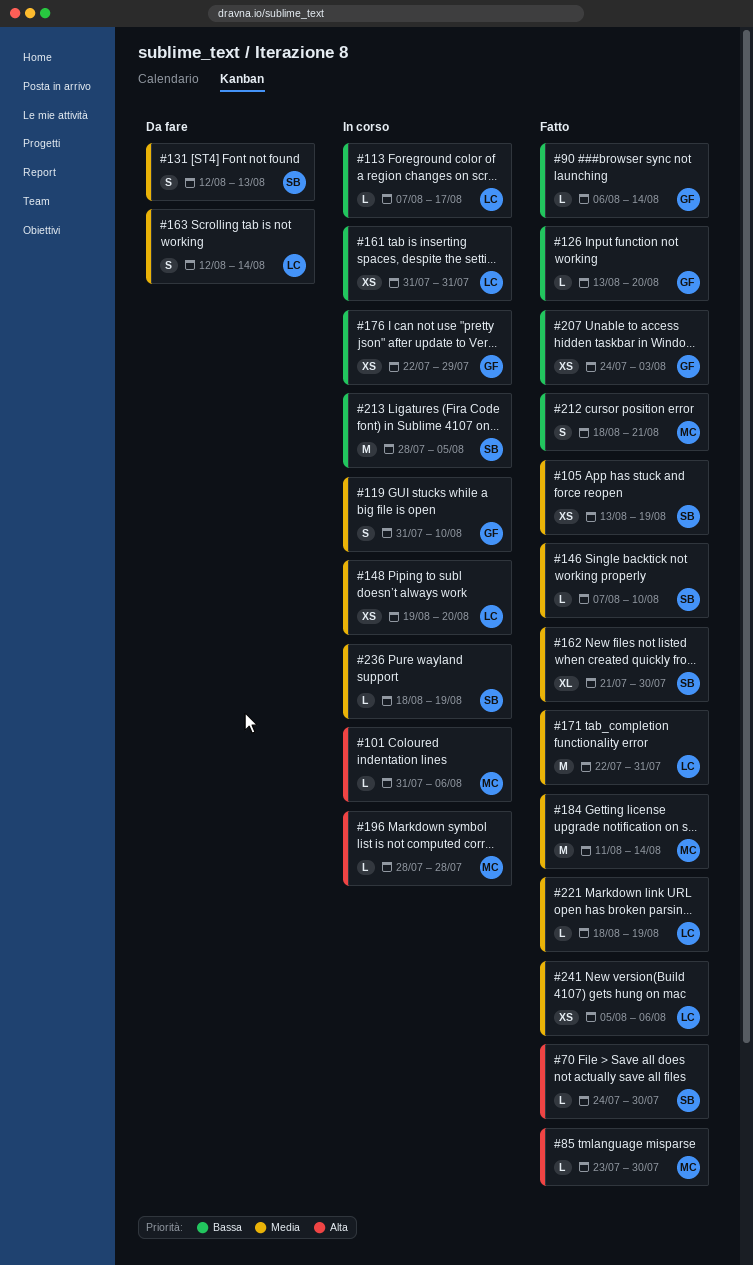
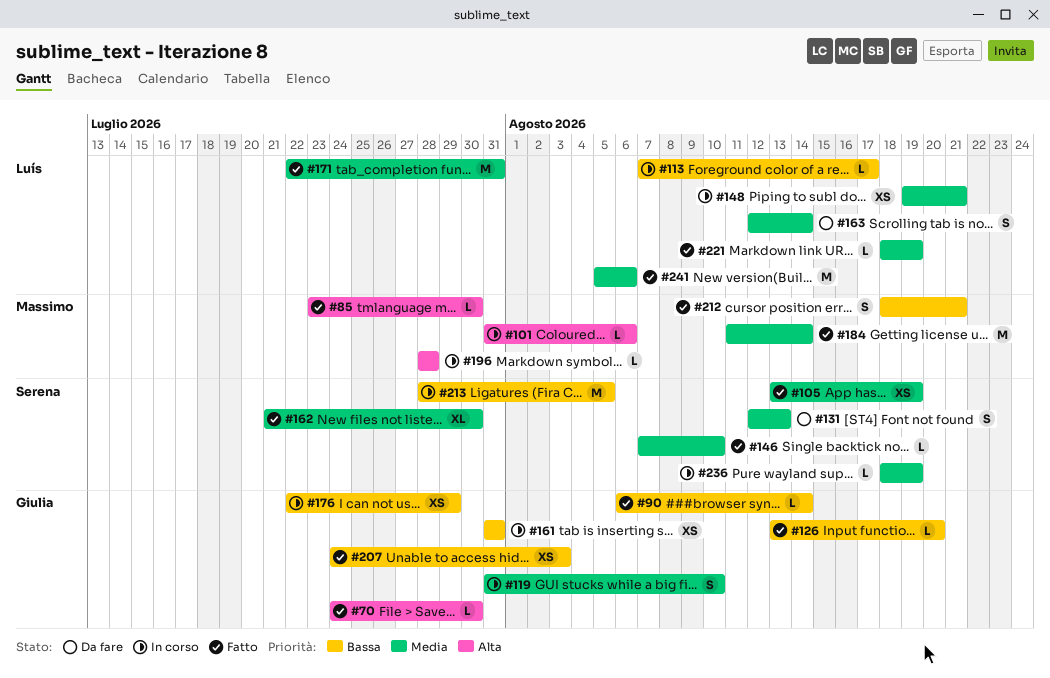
#70, owner: Serena -> Giulia
#148, due: Aug 20 -> Aug 21
#161, owner: Luís -> Giulia
#241, estimate: XS -> M

